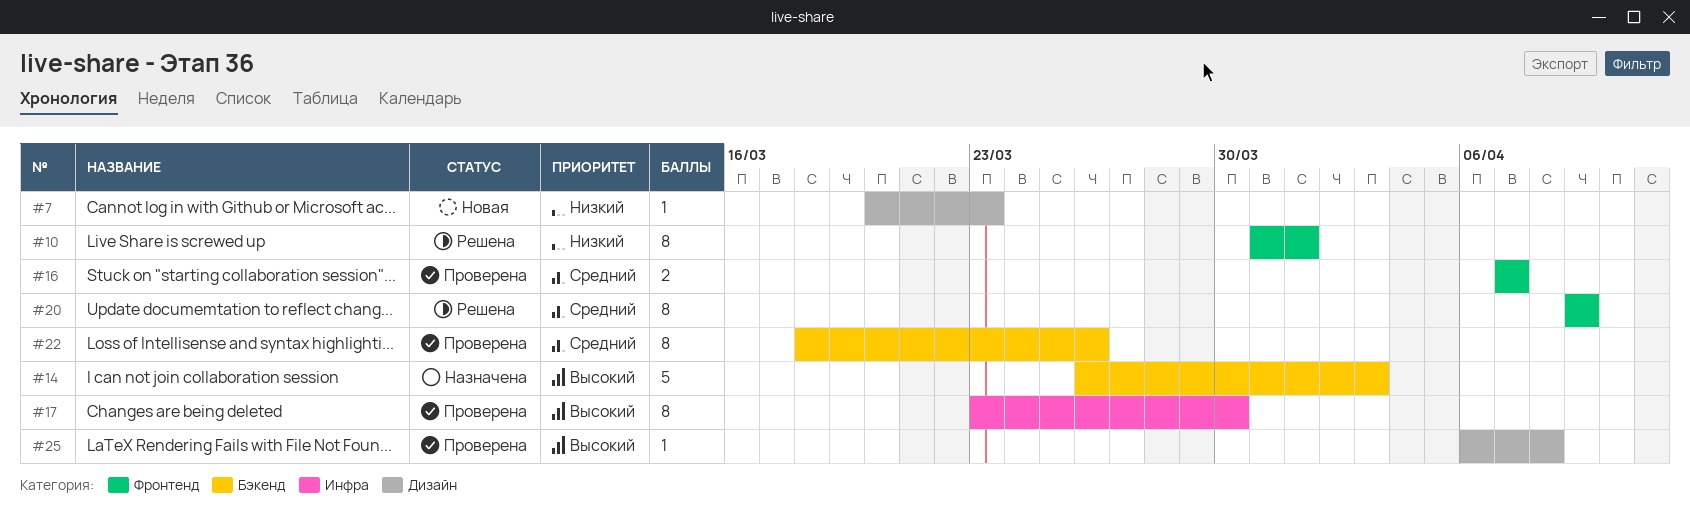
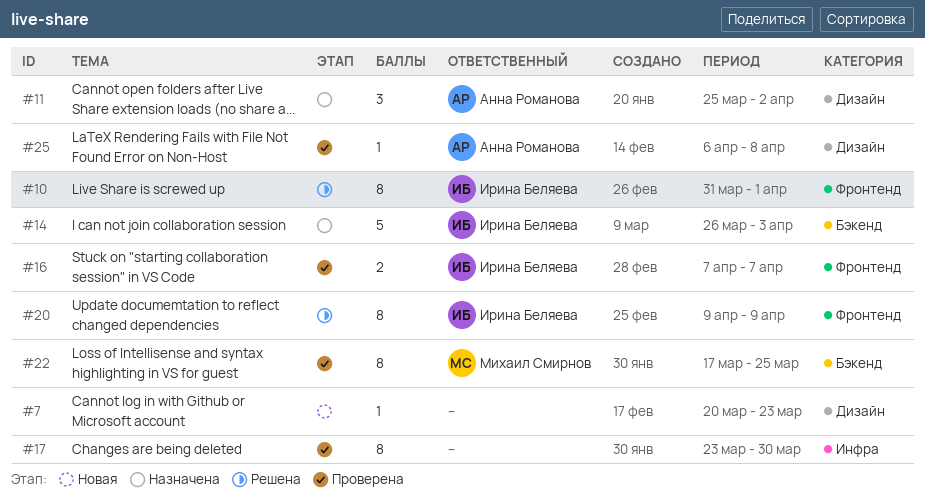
#11: none -> present
#22, start: Mar 18 -> Mar 17
#22, due: Mar 26 -> Mar 25

